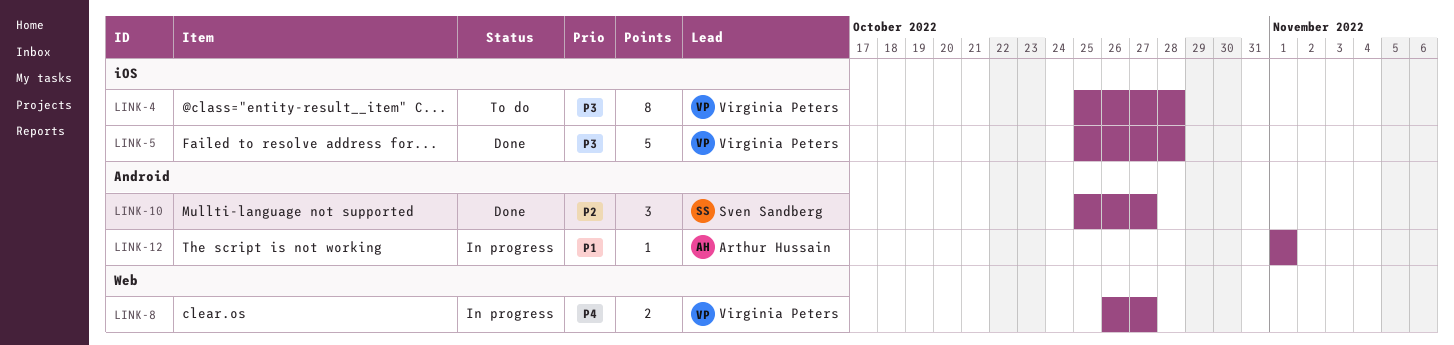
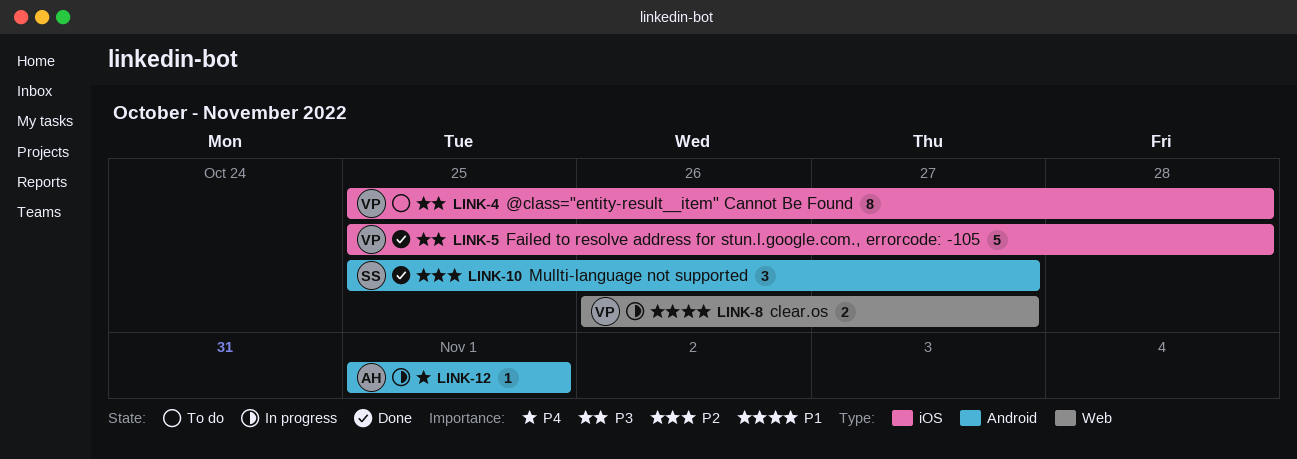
LINK-8, priority: P4 -> P1
LINK-12, priority: P1 -> P4

